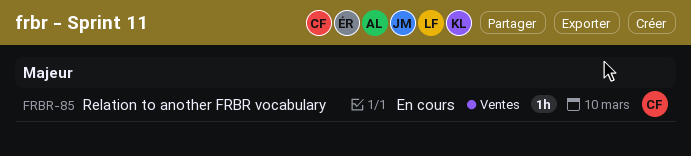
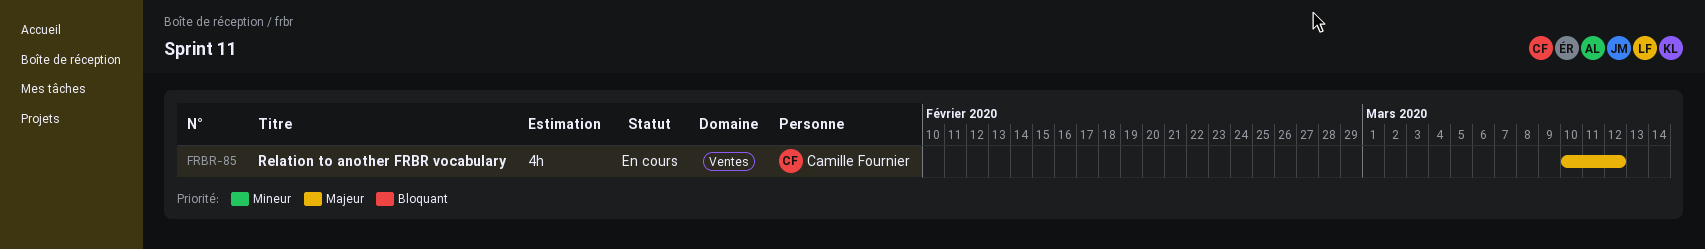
FRBR-85, estimate: 1h -> 4h
FRBR-85, due: Mar 10 -> Mar 12

